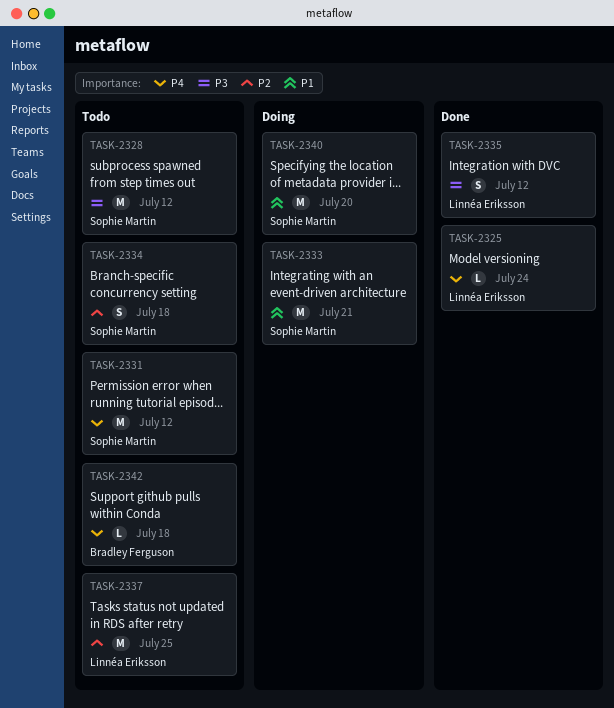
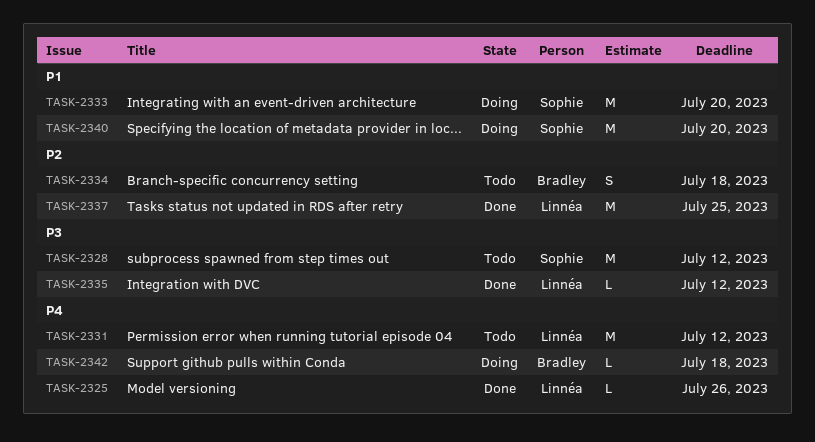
TASK-2325, due: Jul 24 -> Jul 26
TASK-2331, owner: Sophie Martin -> Linnéa Eriksson
TASK-2333, due: Jul 21 -> Jul 20
TASK-2334, owner: Sophie Martin -> Bradley Ferguson
TASK-2335, estimate: S -> L
TASK-2337, status: Todo -> Done
TASK-2342, status: Todo -> Doing

